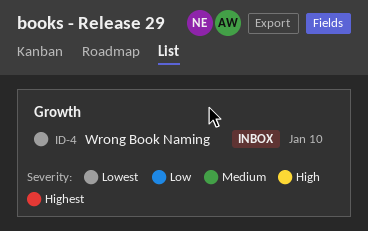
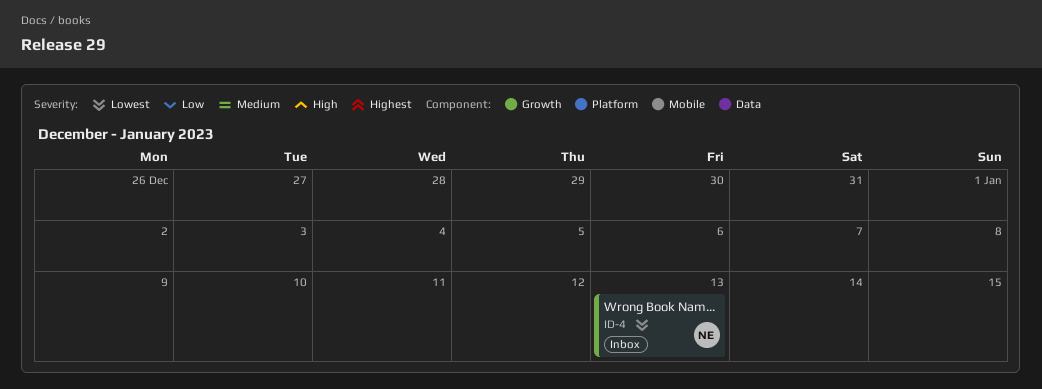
ID-4, due: Jan 10 -> Jan 13

